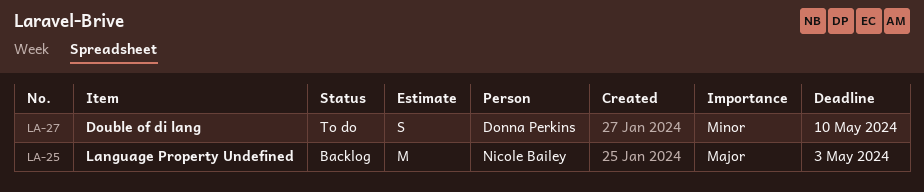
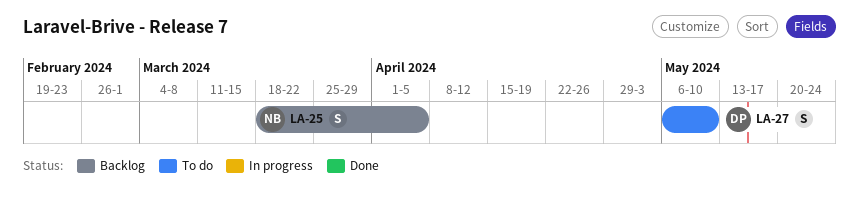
LA-25, estimate: M -> S
LA-25, due: May 3 -> Apr 5

